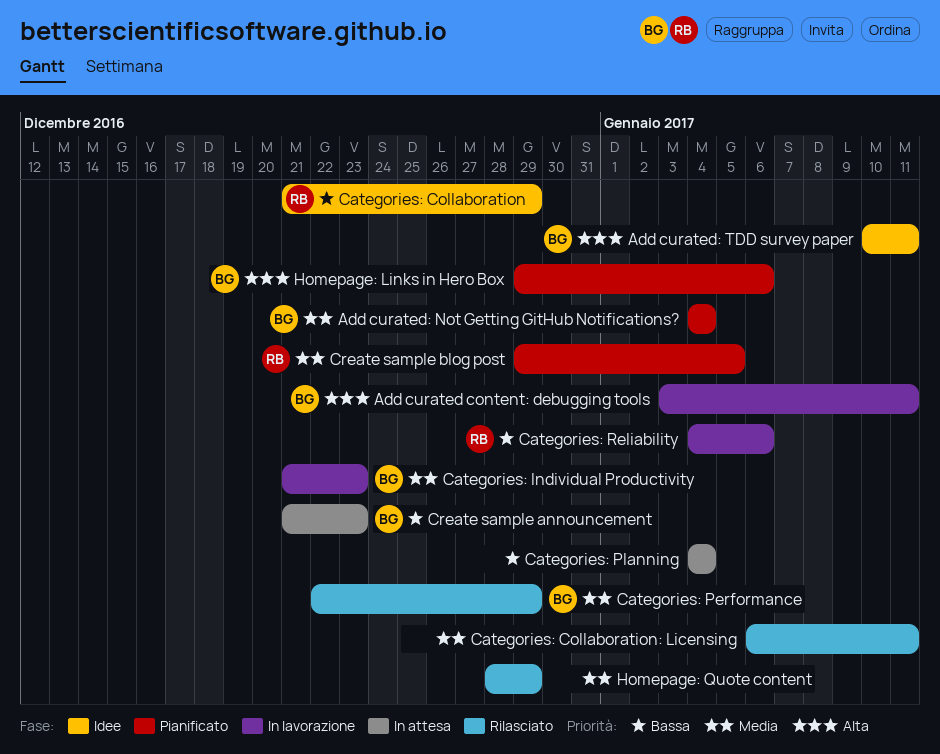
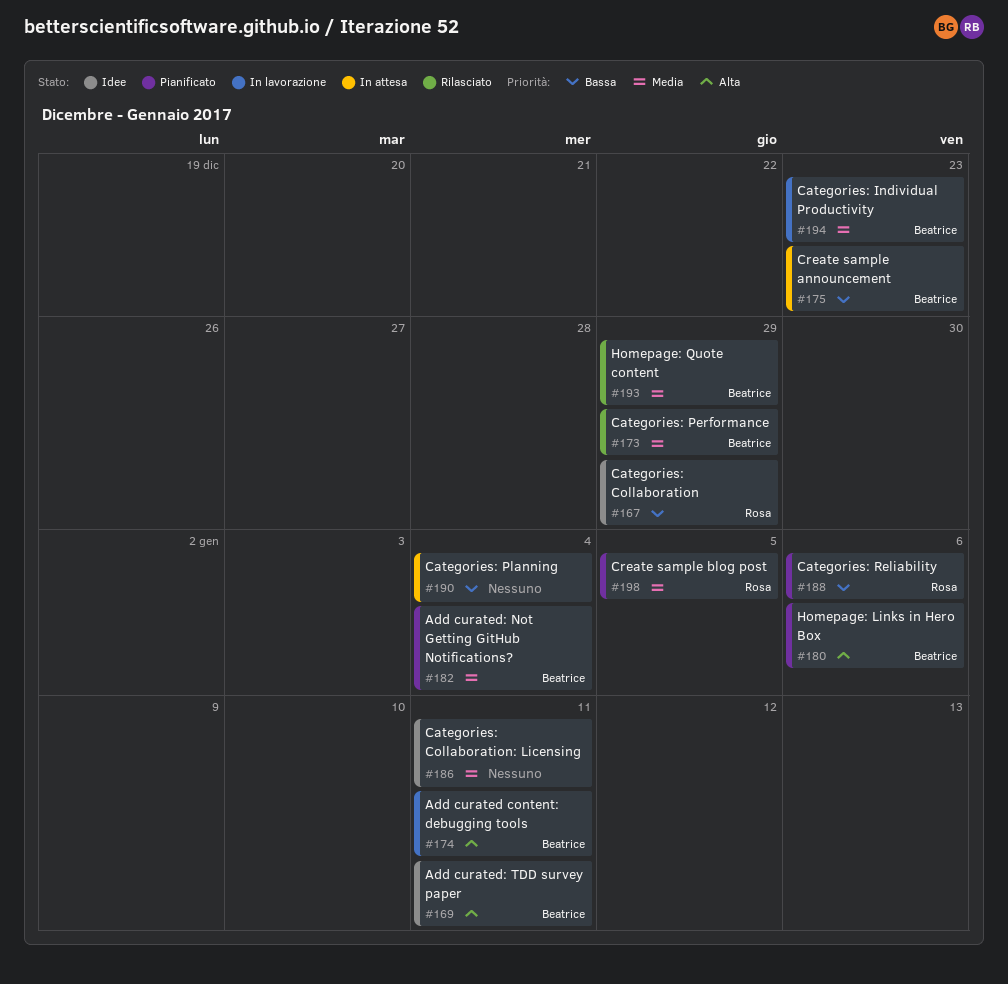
Categories: Collaboration: Licensing, status: Rilasciato -> Idee
Categories: Reliability, status: In lavorazione -> Pianificato
Homepage: Quote content, owner: none -> Beatrice

